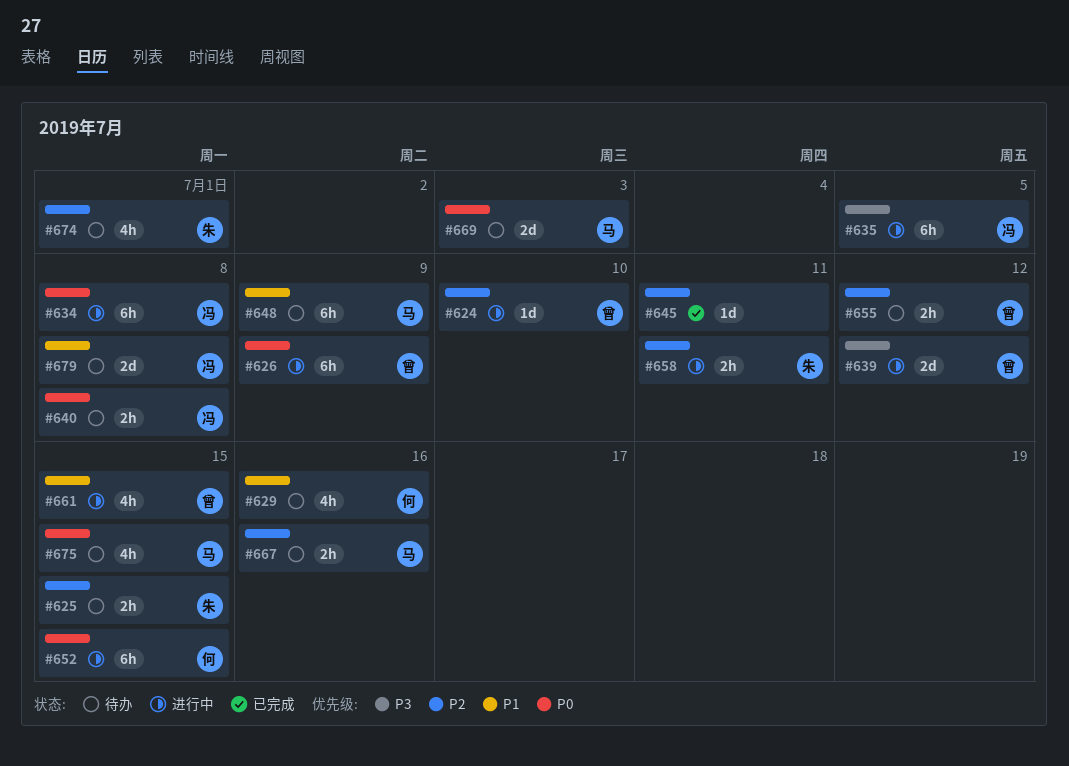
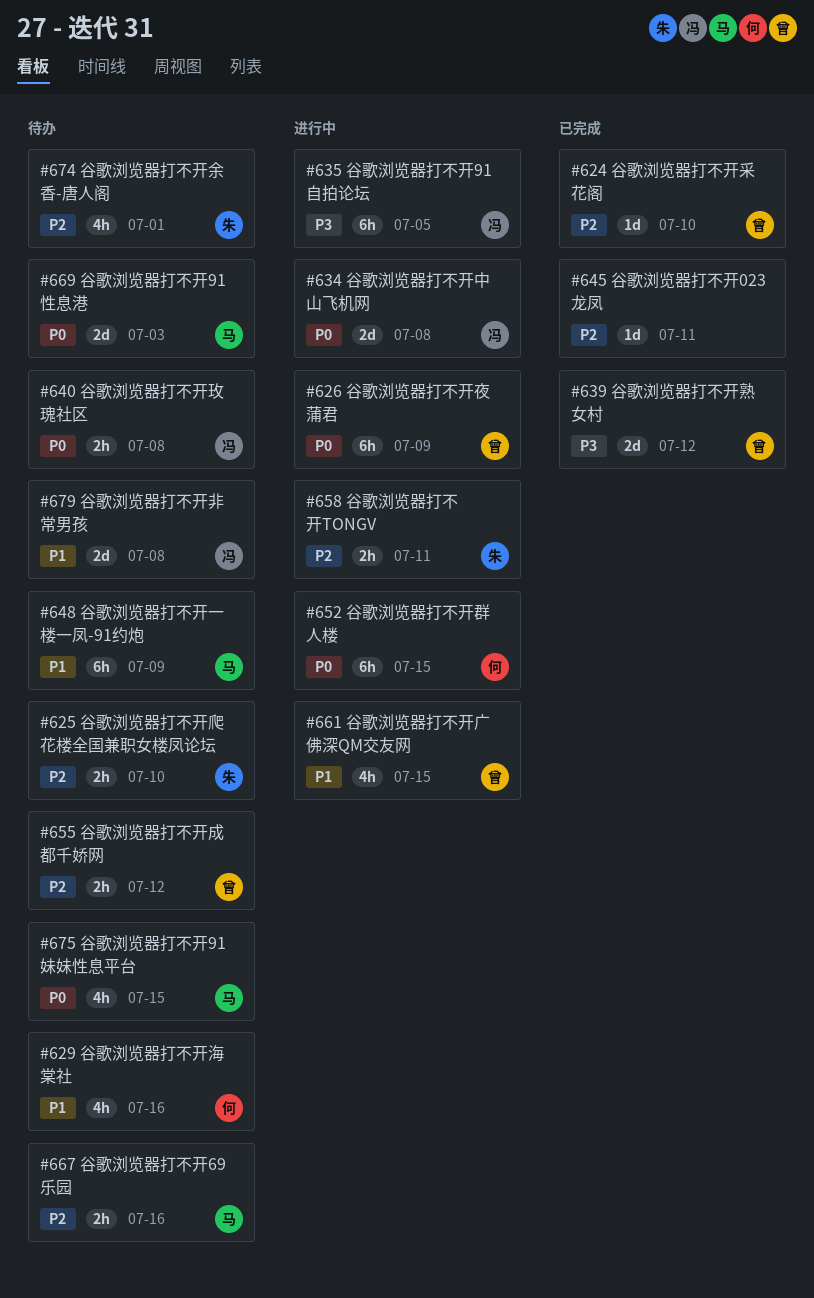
#624, status: 进行中 -> 已完成
#625, due: Jul 15 -> Jul 10
#634, estimate: 6h -> 2d
#639, status: 进行中 -> 已完成

